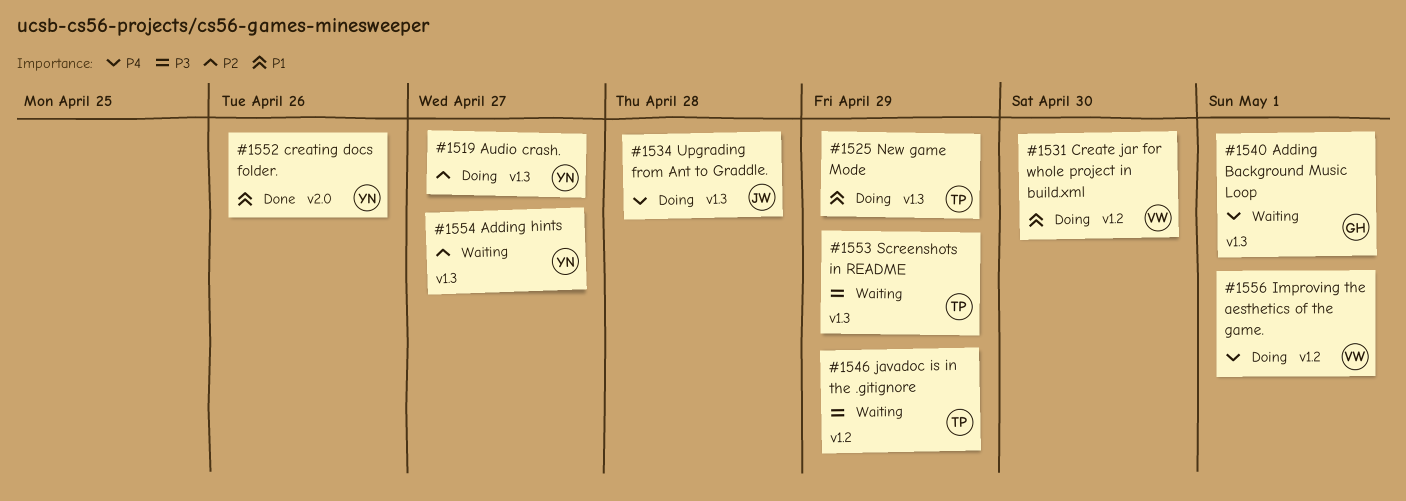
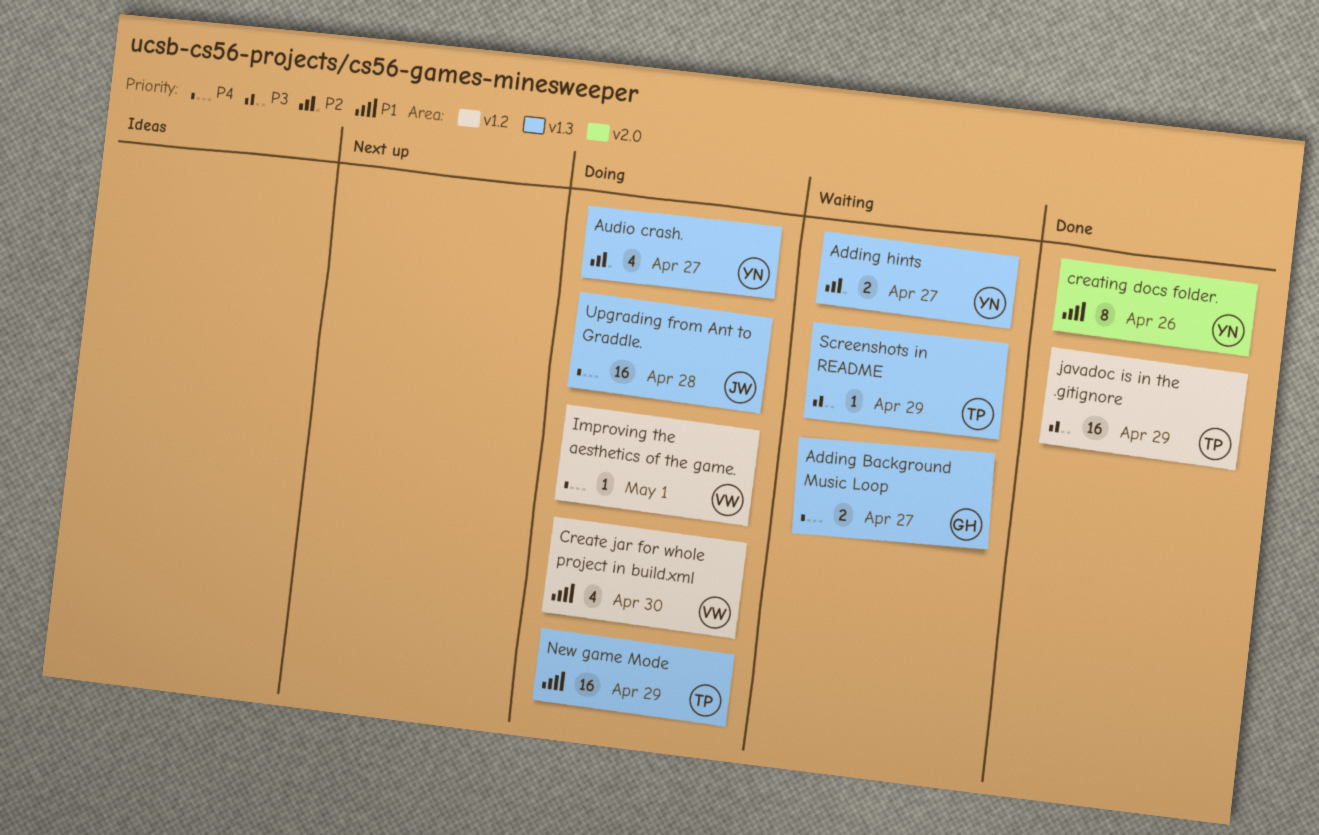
Adding Background Music Loop, due: May 1 -> Apr 27
javadoc is in the .gitignore, status: Waiting -> Done

